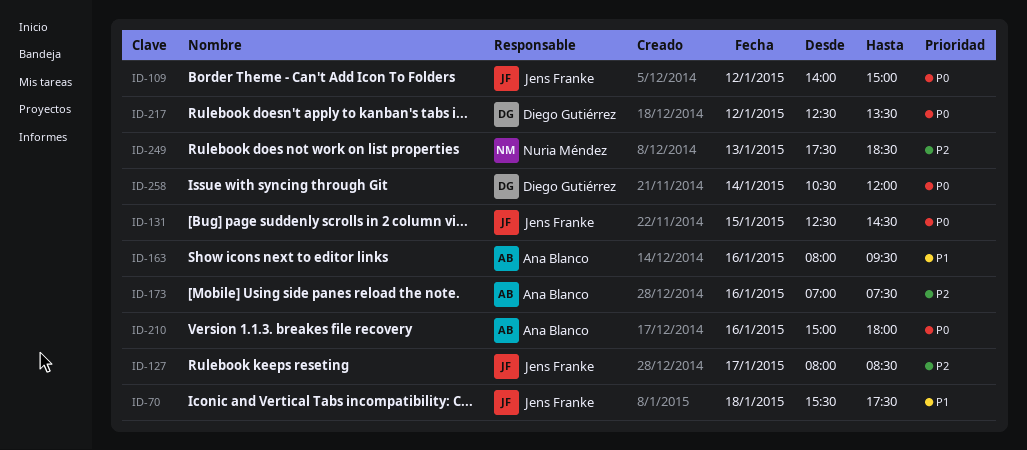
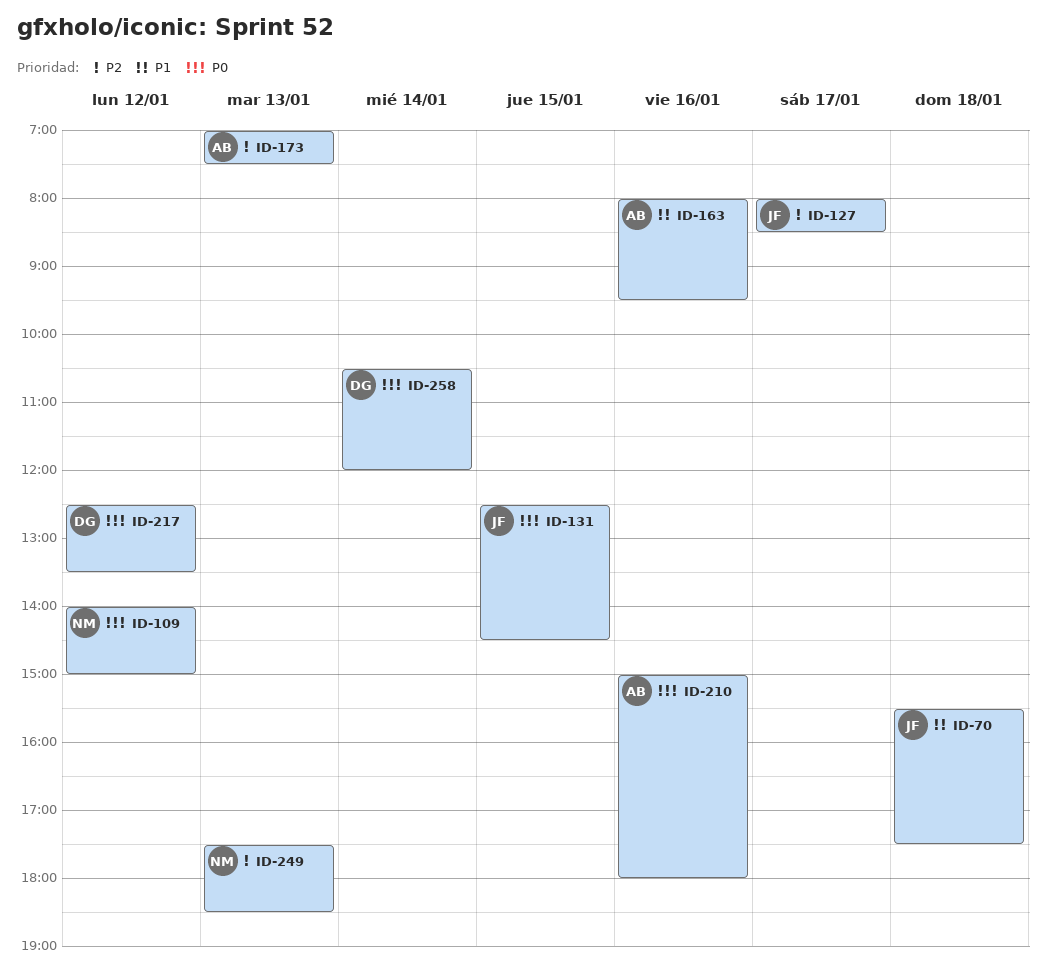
ID-109, owner: Jens Franke -> Nuria Méndez
ID-173, day: Jan 16 -> Jan 13

